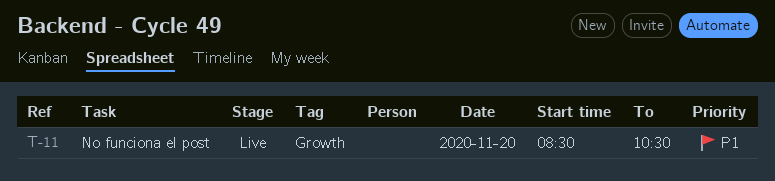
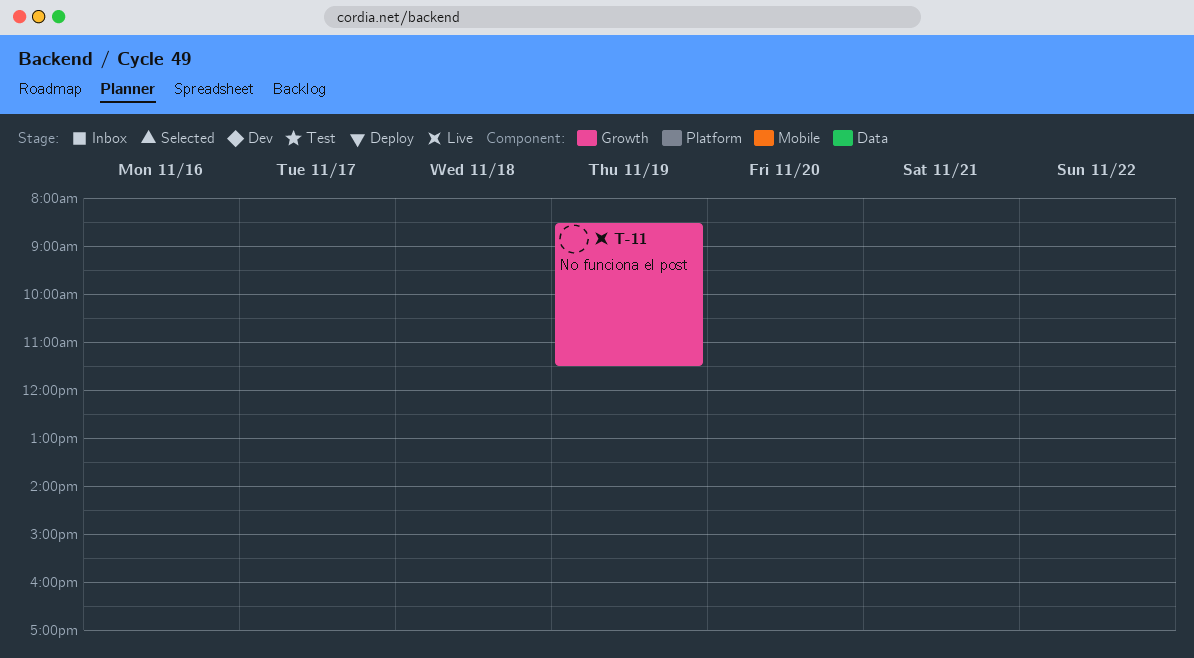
T-11, day: Nov 20 -> Nov 19
T-11, ends: 10:30 -> 11:30

